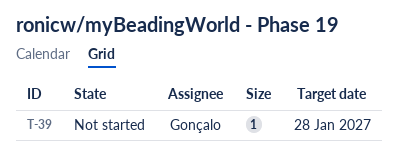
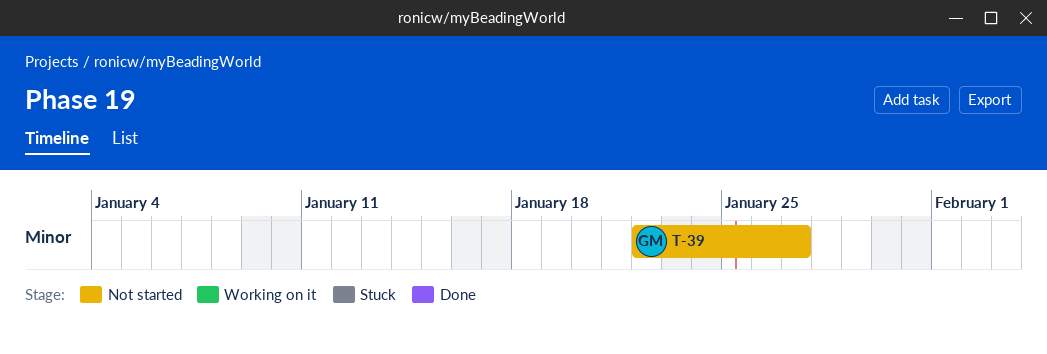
T-39, due: Jan 28 -> Jan 27

